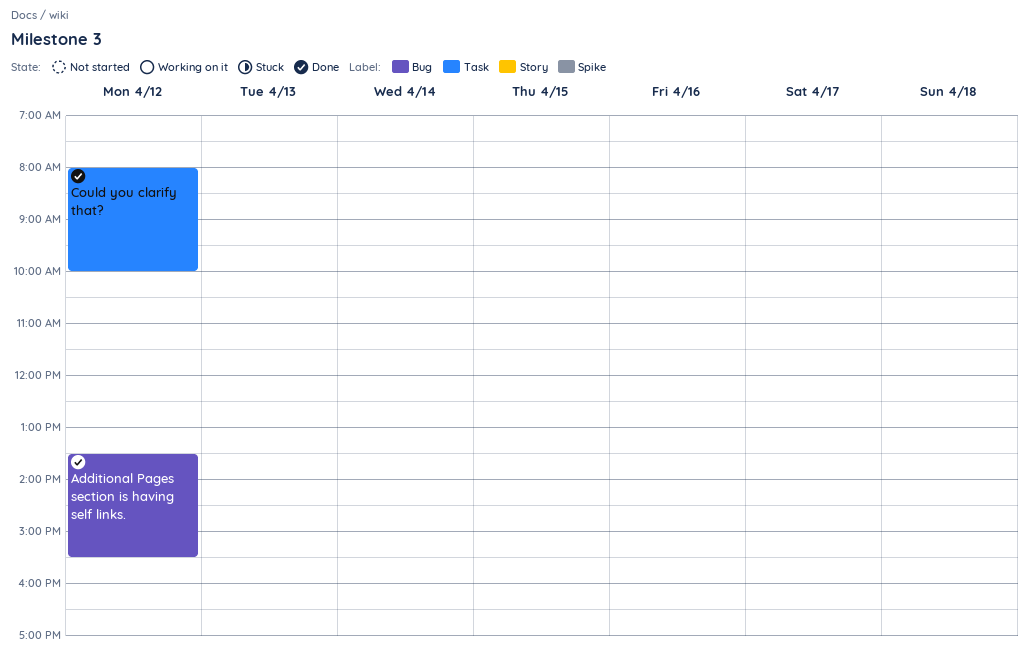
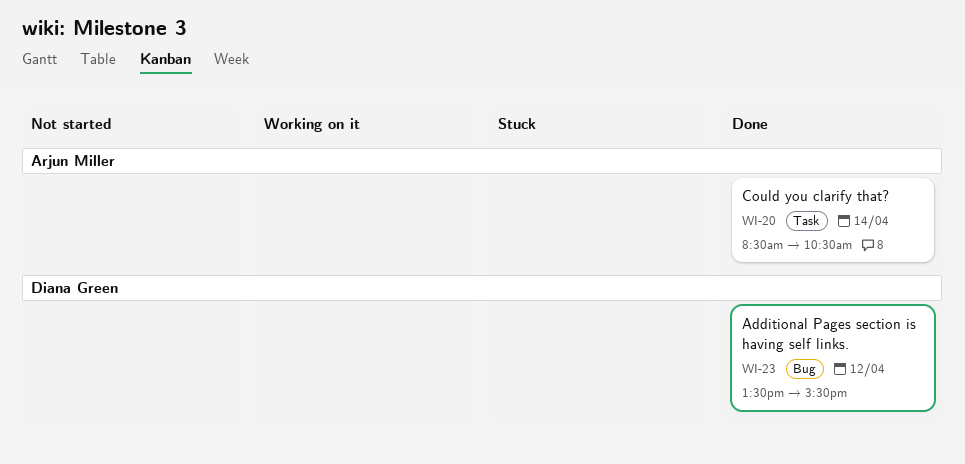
Could you clarify that?, day: Apr 12 -> Apr 14
Could you clarify that?, begins: 08:00 -> 08:30
Could you clarify that?, ends: 10:00 -> 10:30

